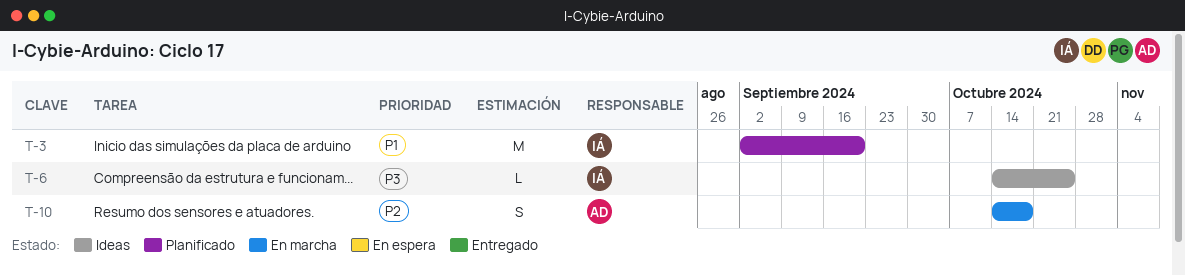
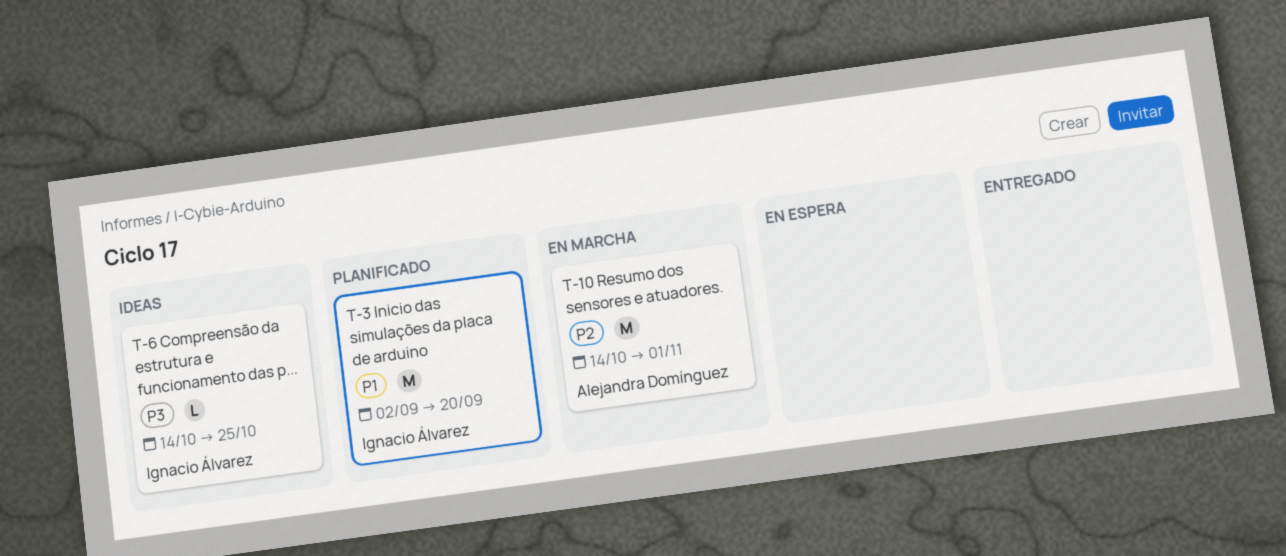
T-10, estimate: S -> M
T-10, due: Oct 18 -> Nov 1

